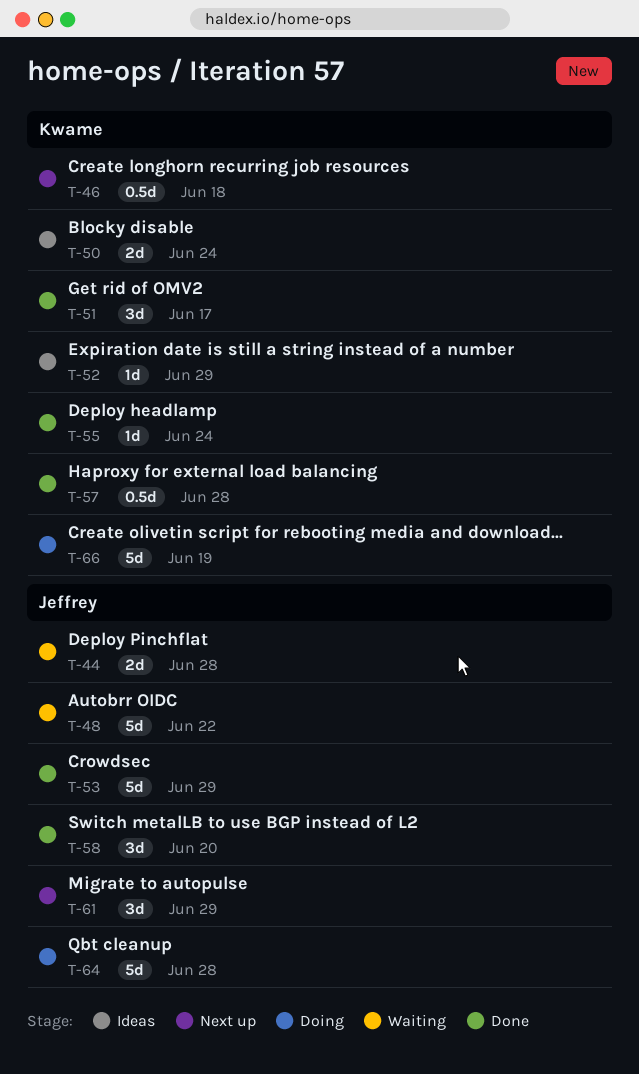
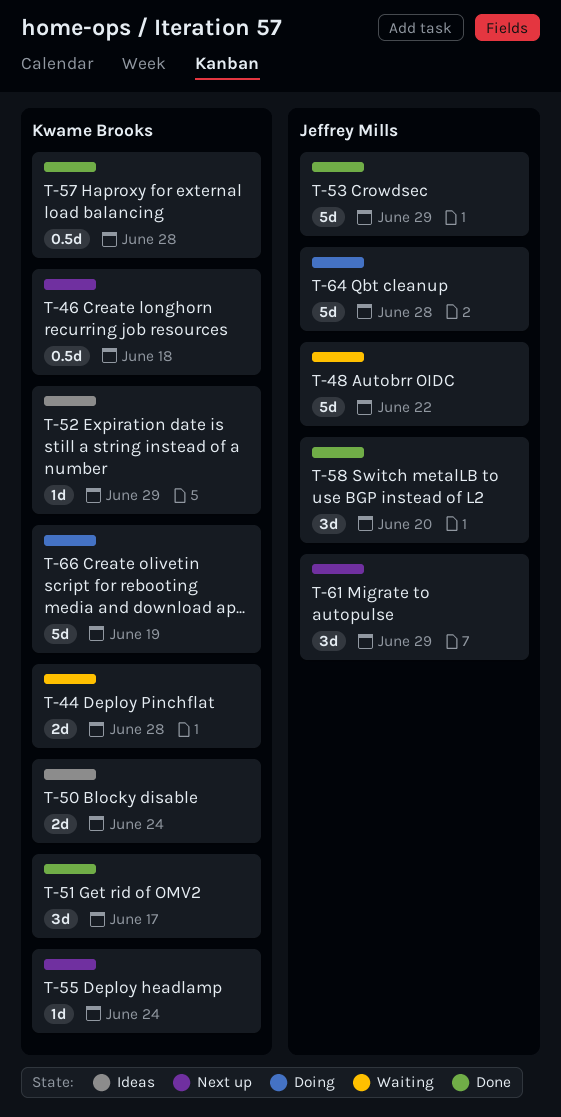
T-44, owner: Jeffrey Mills -> Kwame Brooks
T-55, status: Done -> Next up

